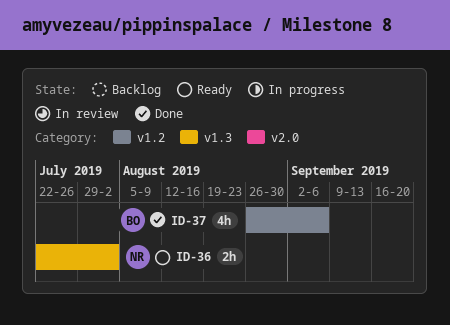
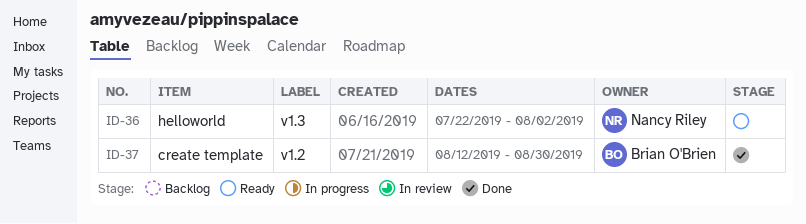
ID-37, start: Aug 26 -> Aug 12
ID-37, due: Sep 6 -> Aug 30

